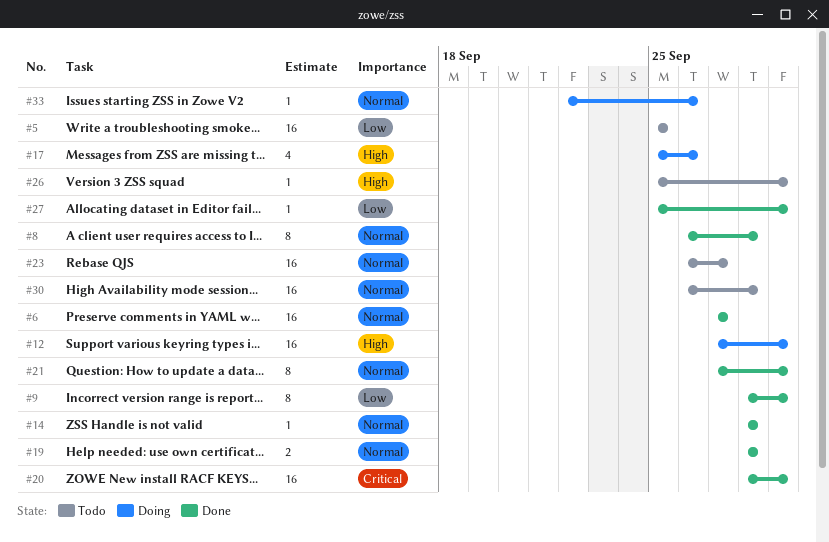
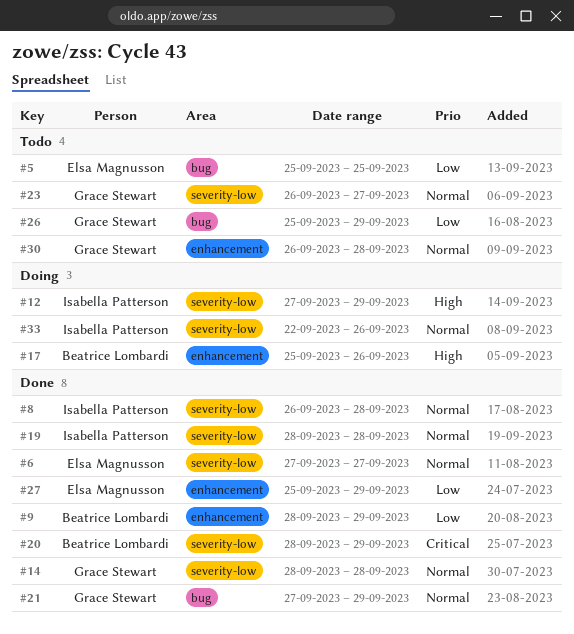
#26, priority: High -> Low

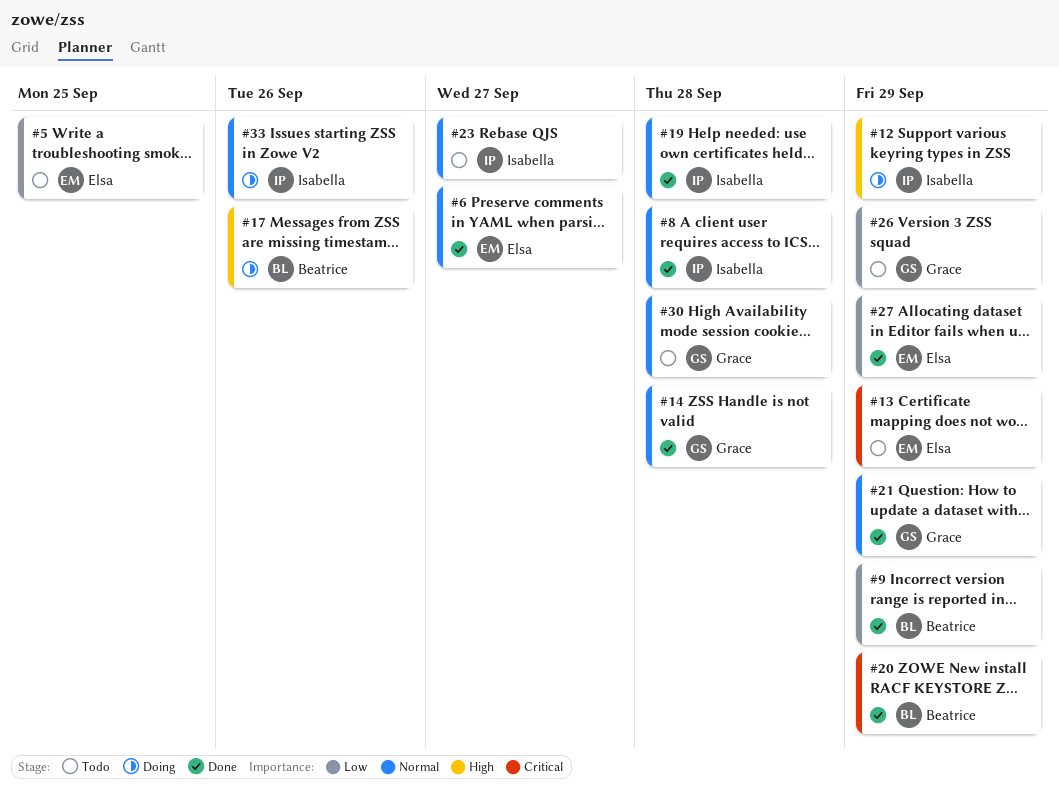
#13: none -> present
#23, owner: Grace Stewart -> Isabella Patterson

